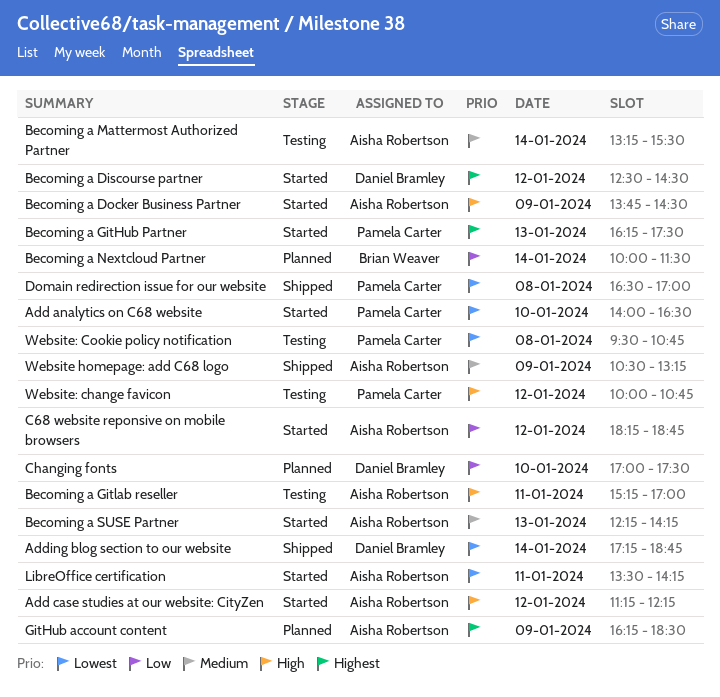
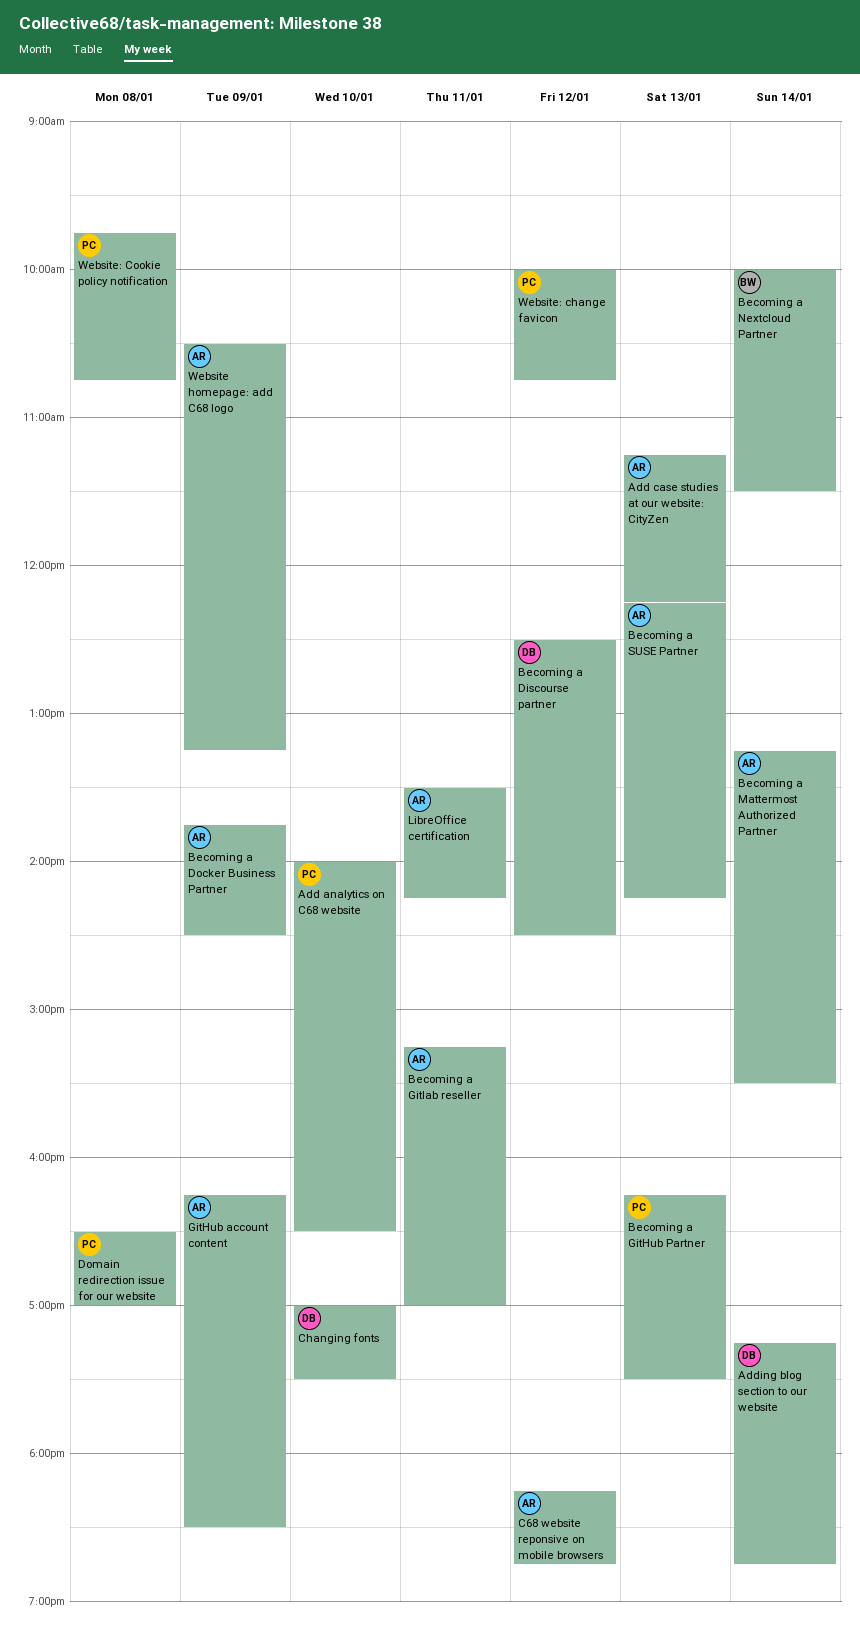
Add case studies at our website: CityZen, day: Jan 12 -> Jan 13
Website: Cookie policy notification, begins: 09:30 -> 09:45

